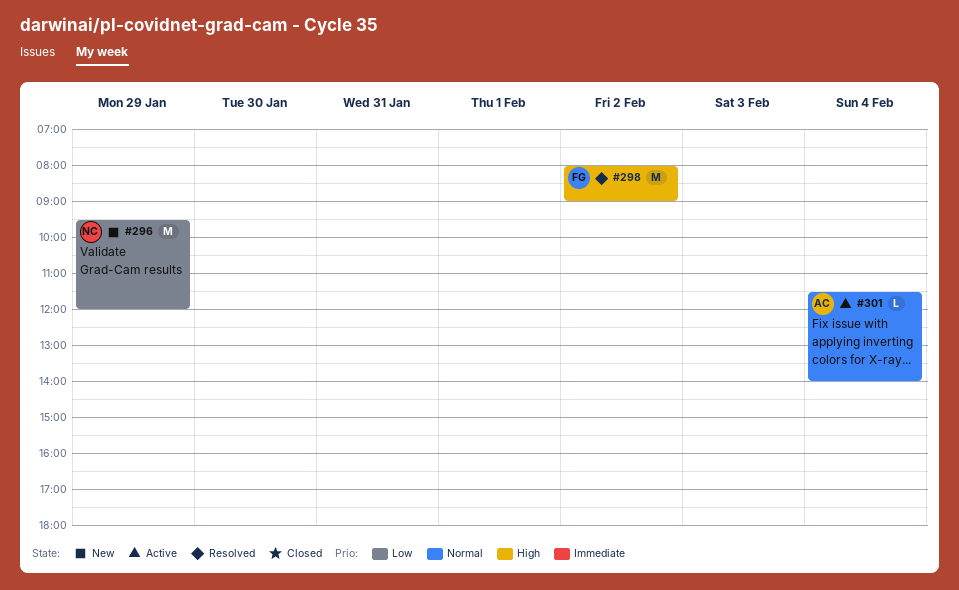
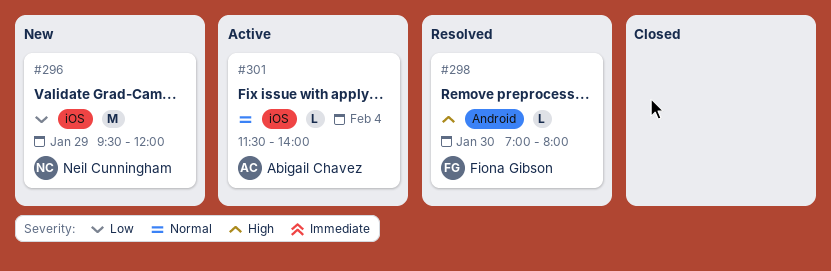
#298, estimate: M -> L
#298, day: Feb 2 -> Jan 30
#298, begins: 08:00 -> 07:00
#298, ends: 09:00 -> 08:00

